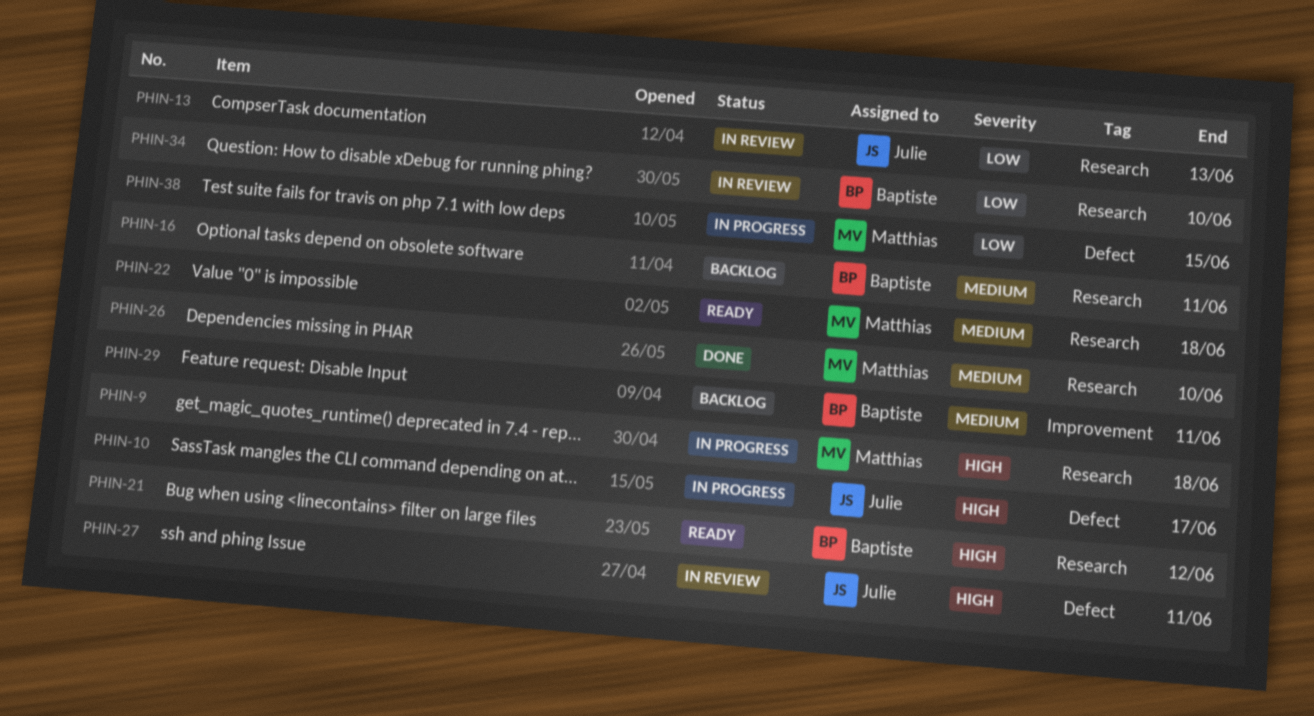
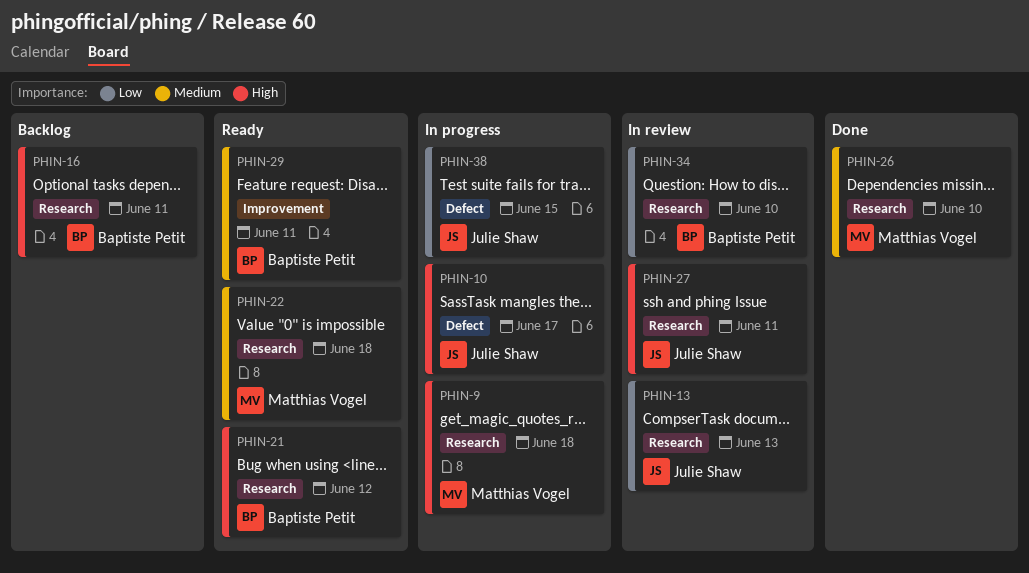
PHIN-16, priority: Medium -> High
PHIN-27, label: Defect -> Research
PHIN-29, status: Backlog -> Ready
PHIN-38, owner: Matthias Vogel -> Julie Shaw

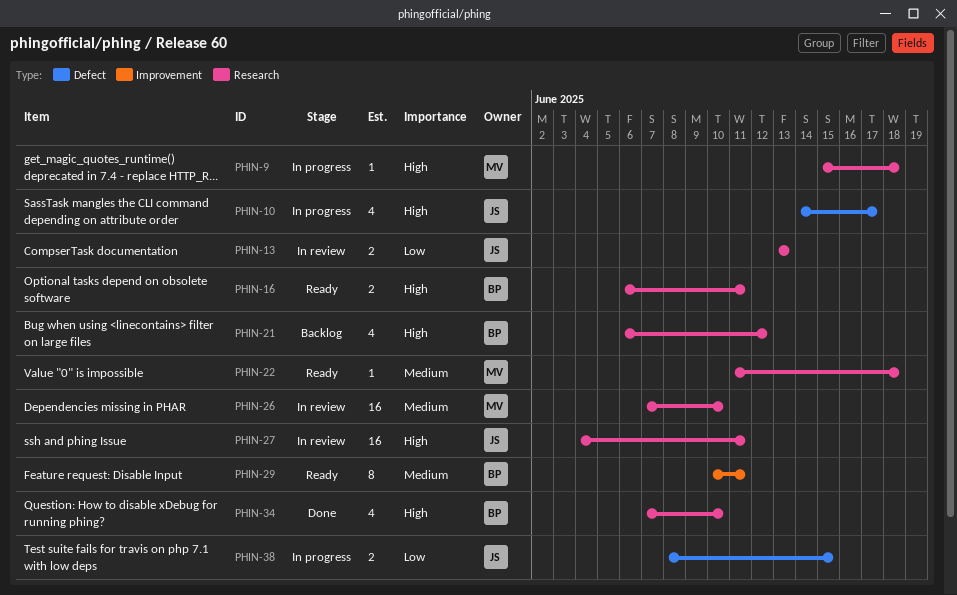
PHIN-16, status: Backlog -> Ready
PHIN-21, status: Ready -> Backlog
PHIN-26, status: Done -> In review
PHIN-34, status: In review -> Done
PHIN-34, priority: Low -> High

